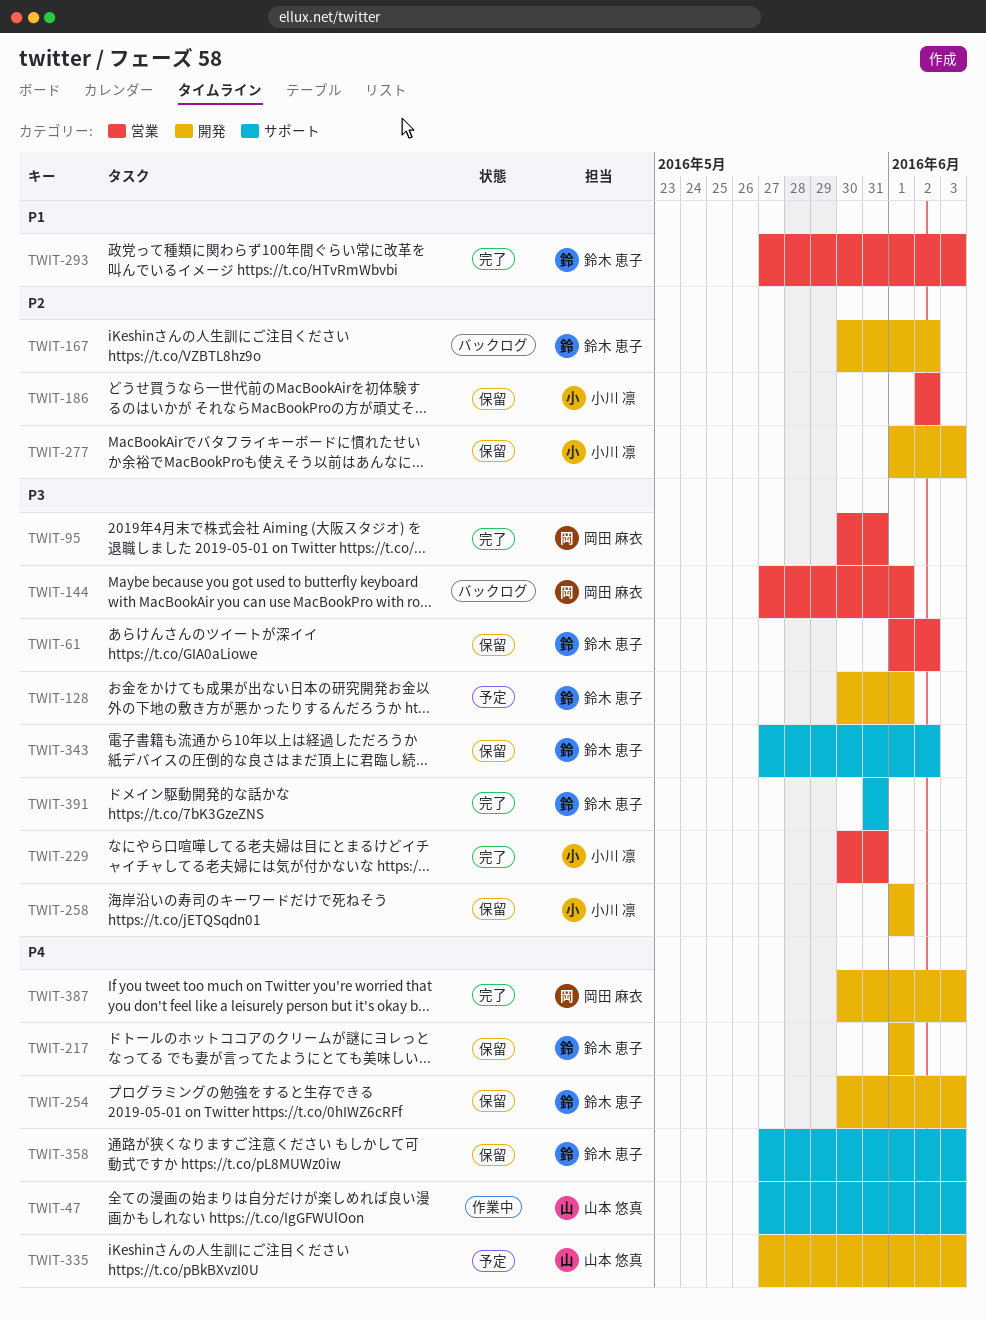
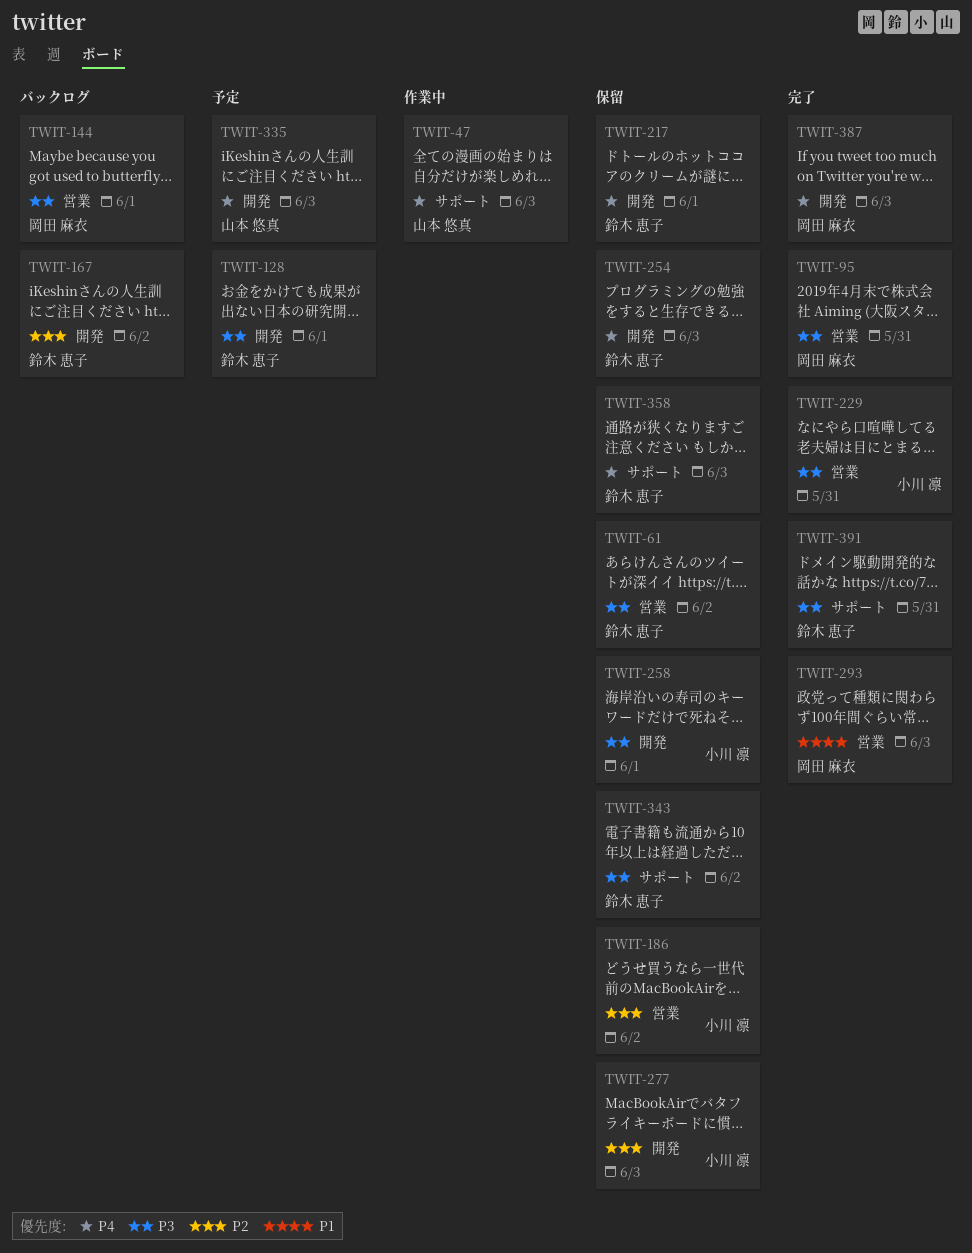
TWIT-293, owner: 鈴木 恵子 -> 岡田 麻衣

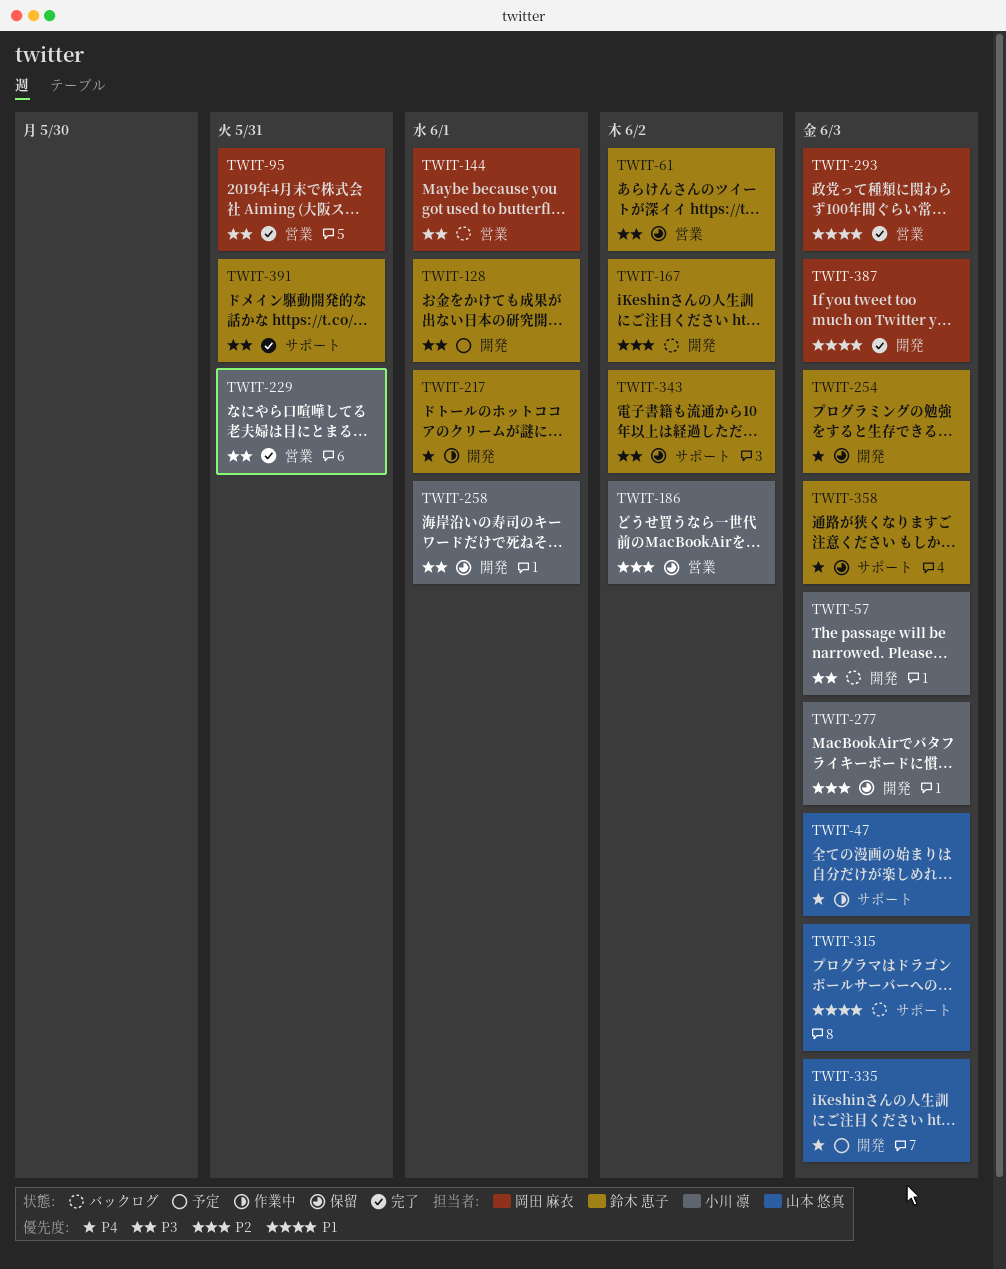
TWIT-57: none -> present
TWIT-217, status: 保留 -> 作業中
TWIT-315: none -> present
TWIT-387, priority: P4 -> P1

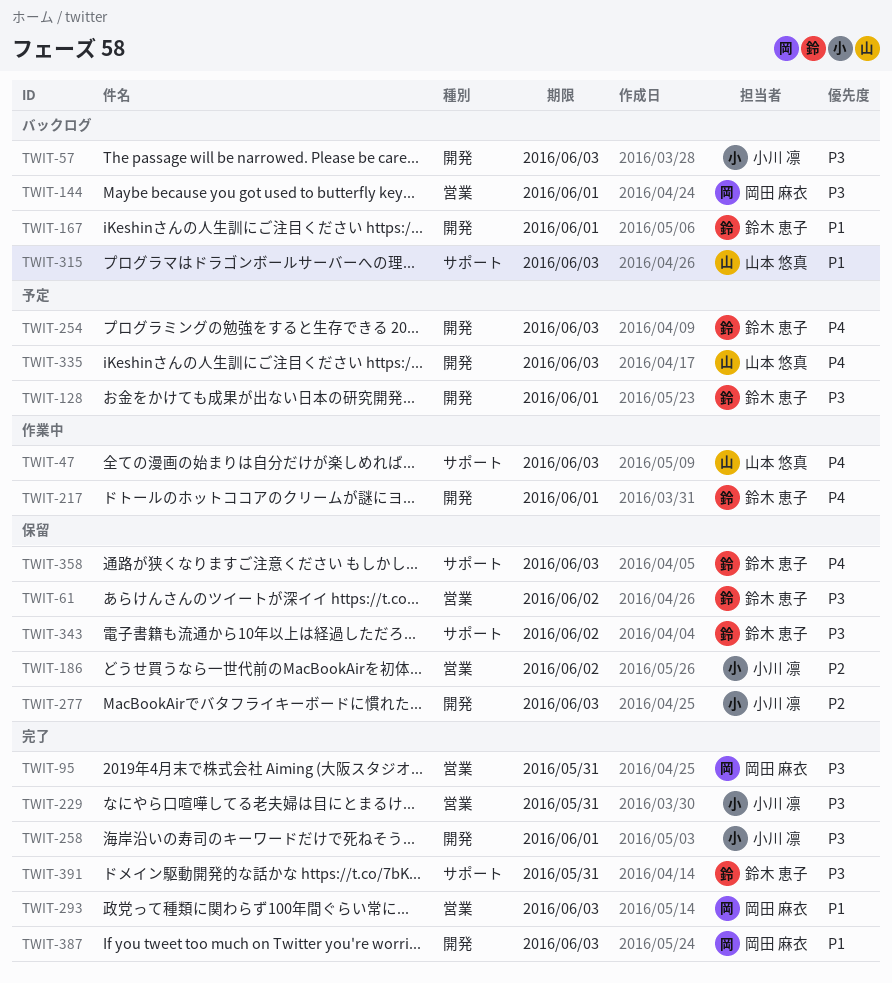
TWIT-167, priority: P2 -> P1
TWIT-167, due: Jun 2 -> Jun 1
TWIT-254, status: 保留 -> 予定
TWIT-258, status: 保留 -> 完了

